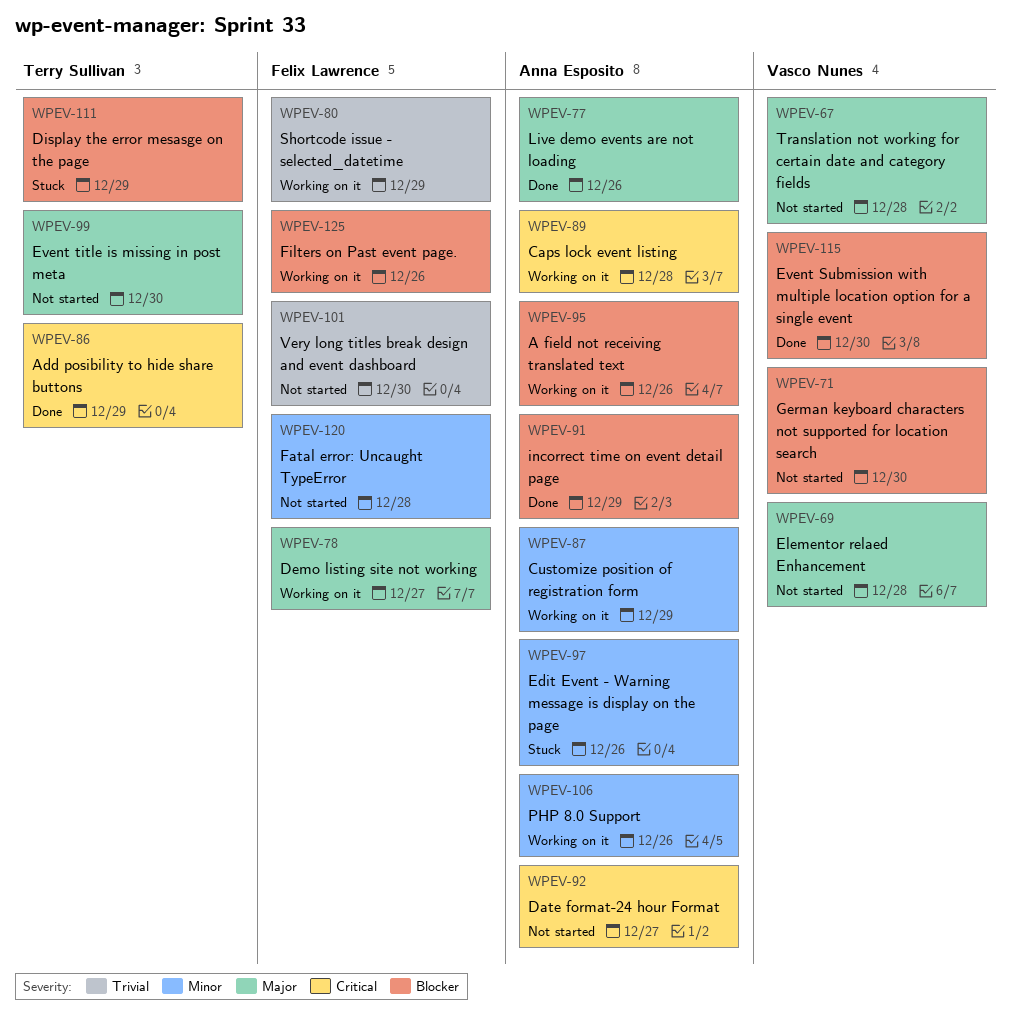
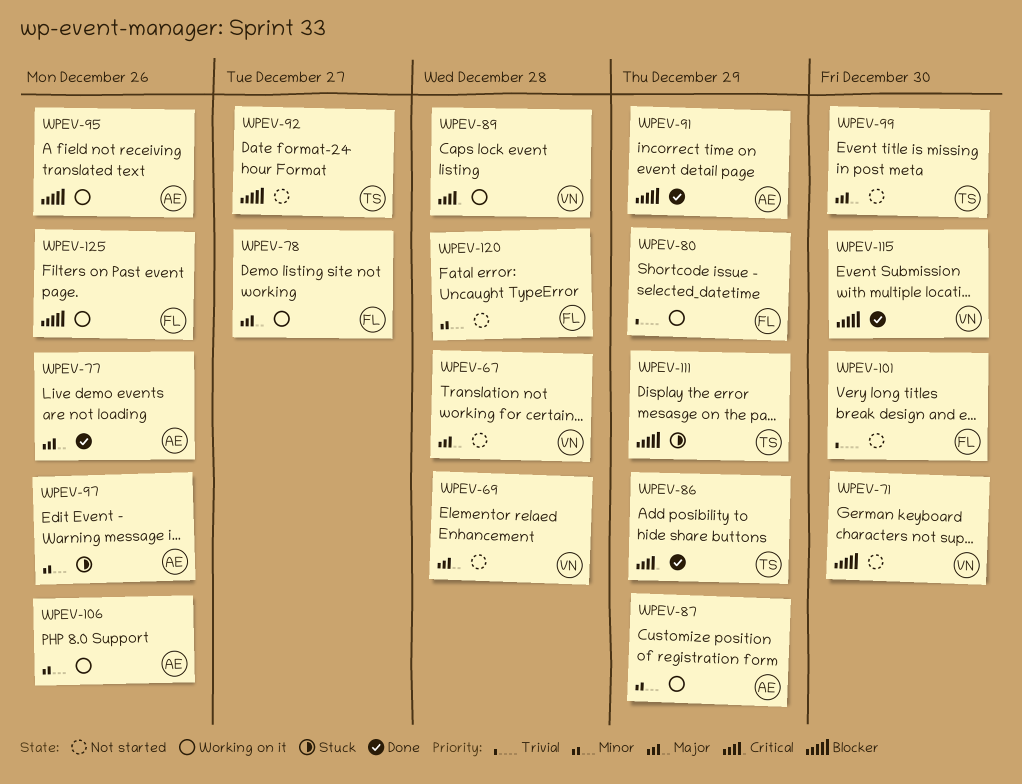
WPEV-89, owner: Anna Esposito -> Vasco Nunes
WPEV-92, owner: Anna Esposito -> Terry Sullivan
WPEV-92, priority: Critical -> Blocker

